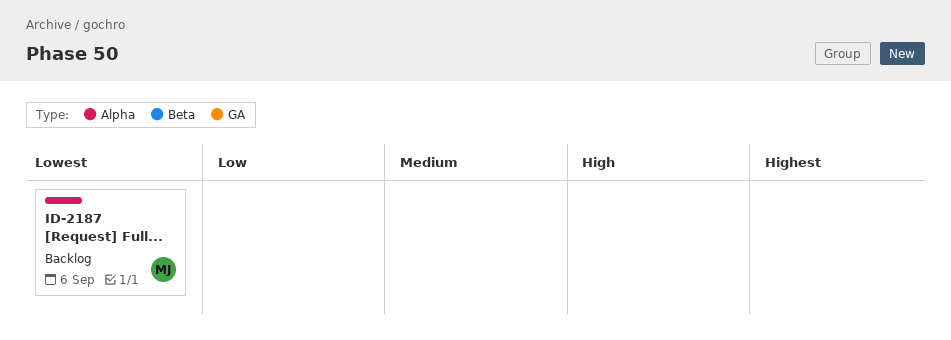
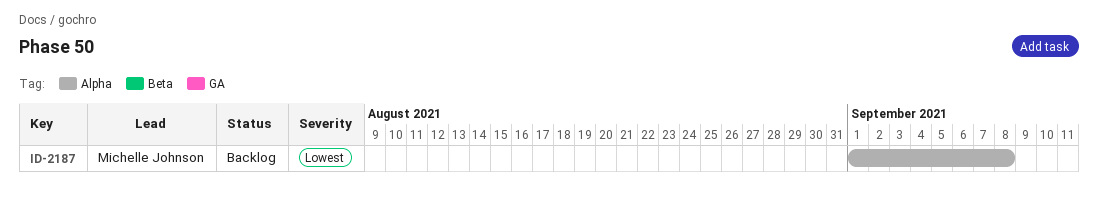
ID-2187, due: Sep 6 -> Sep 8

